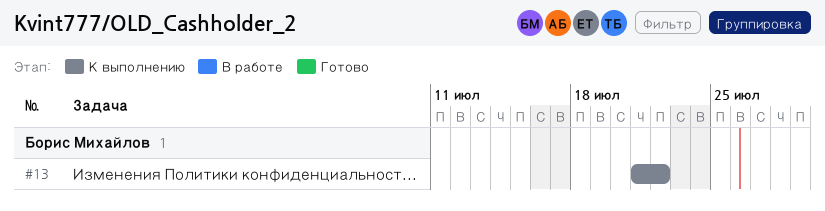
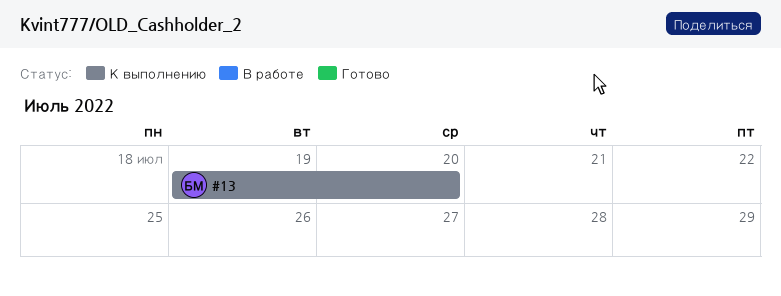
#13, start: Jul 21 -> Jul 19
#13, due: Jul 22 -> Jul 20

